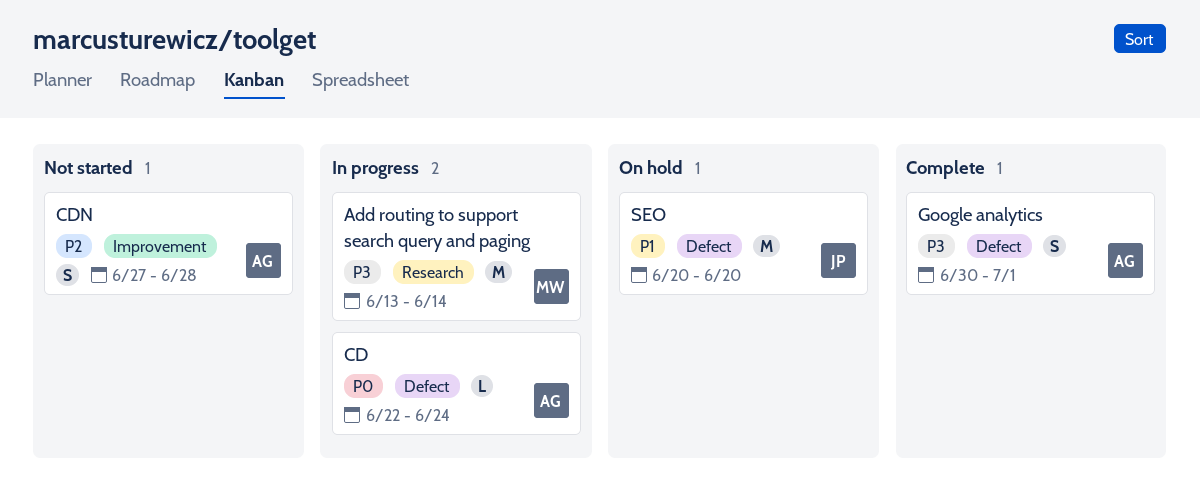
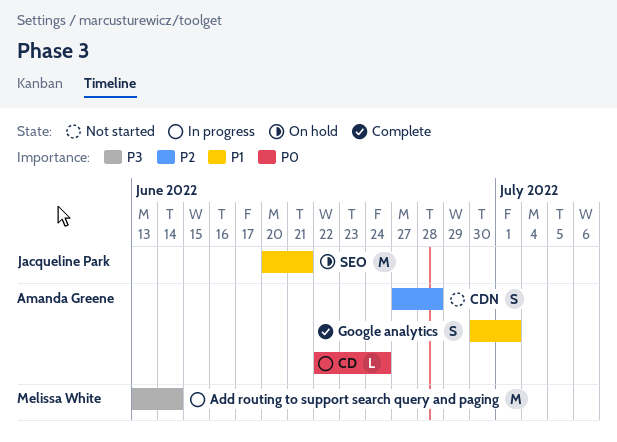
Google analytics, priority: P3 -> P1
SEO, due: Jun 20 -> Jun 21

